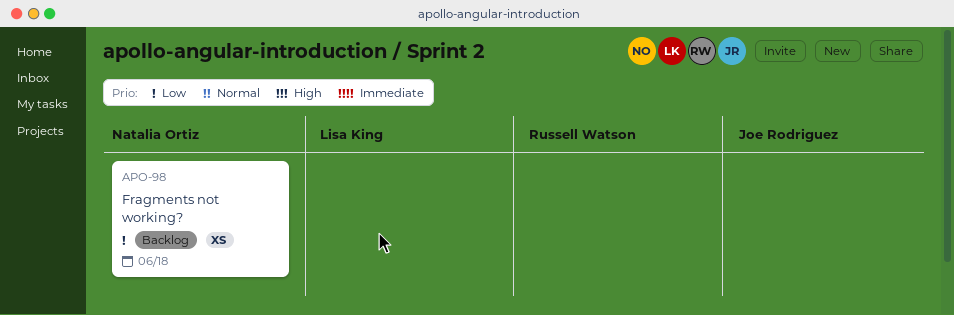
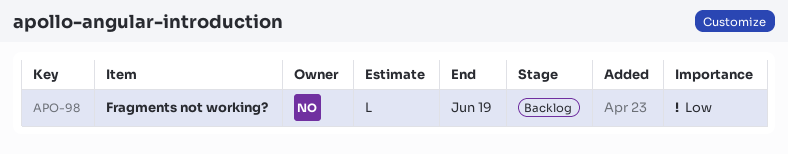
APO-98, estimate: XS -> L
APO-98, due: Jun 18 -> Jun 19

